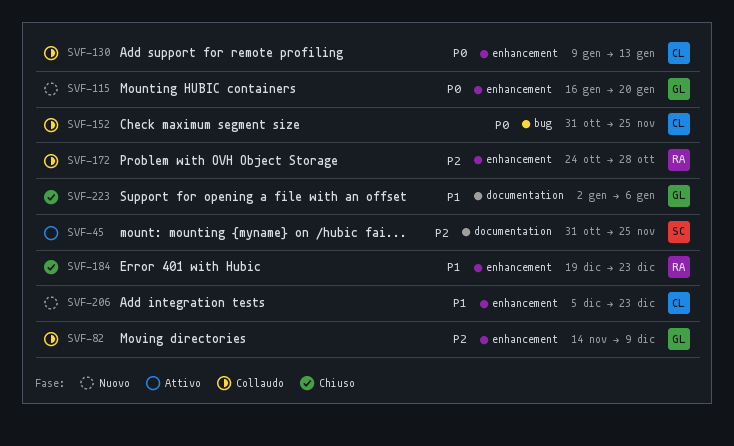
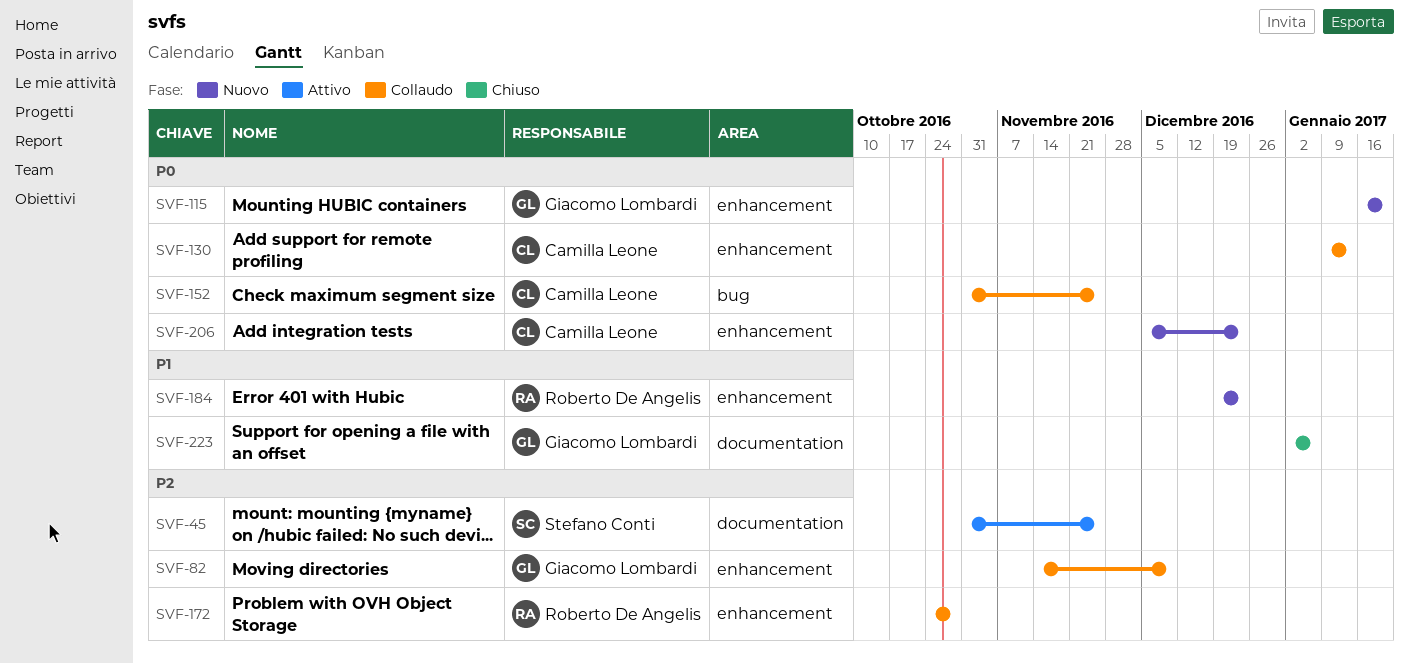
SVF-184, status: Chiuso -> Nuovo
SVF-206, priority: P1 -> P0

